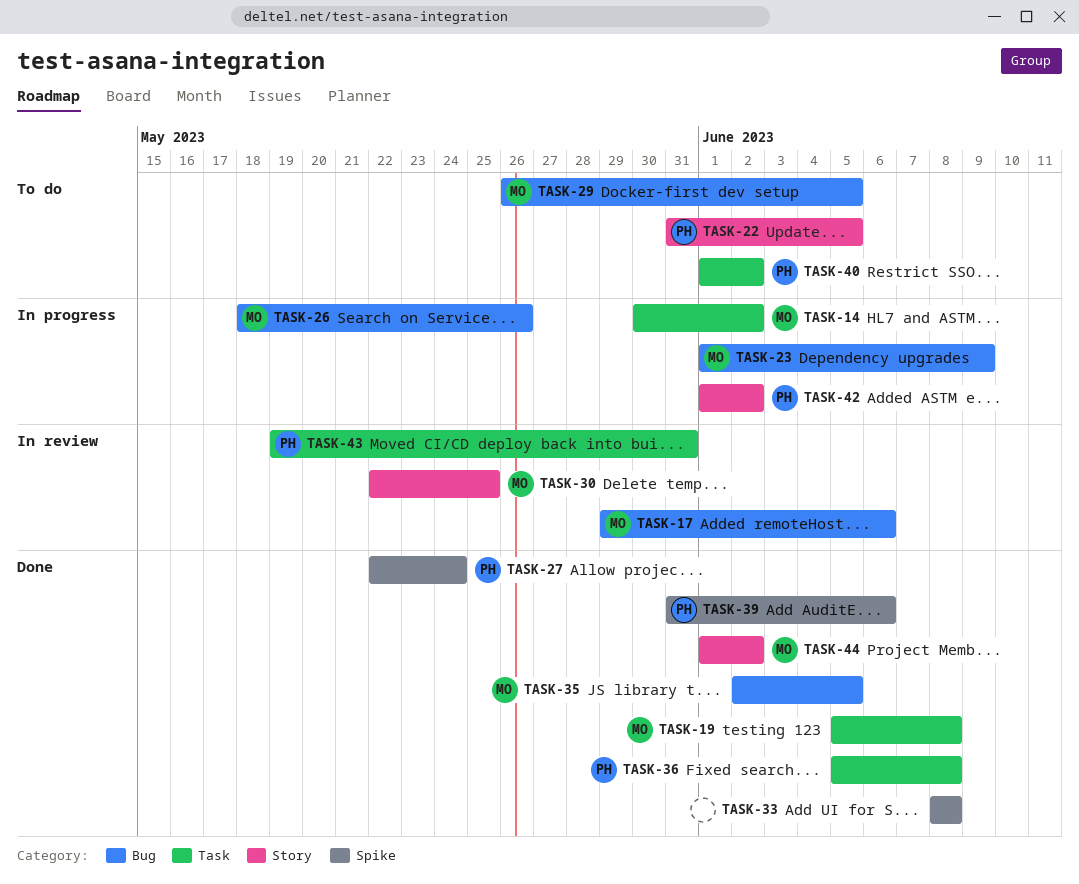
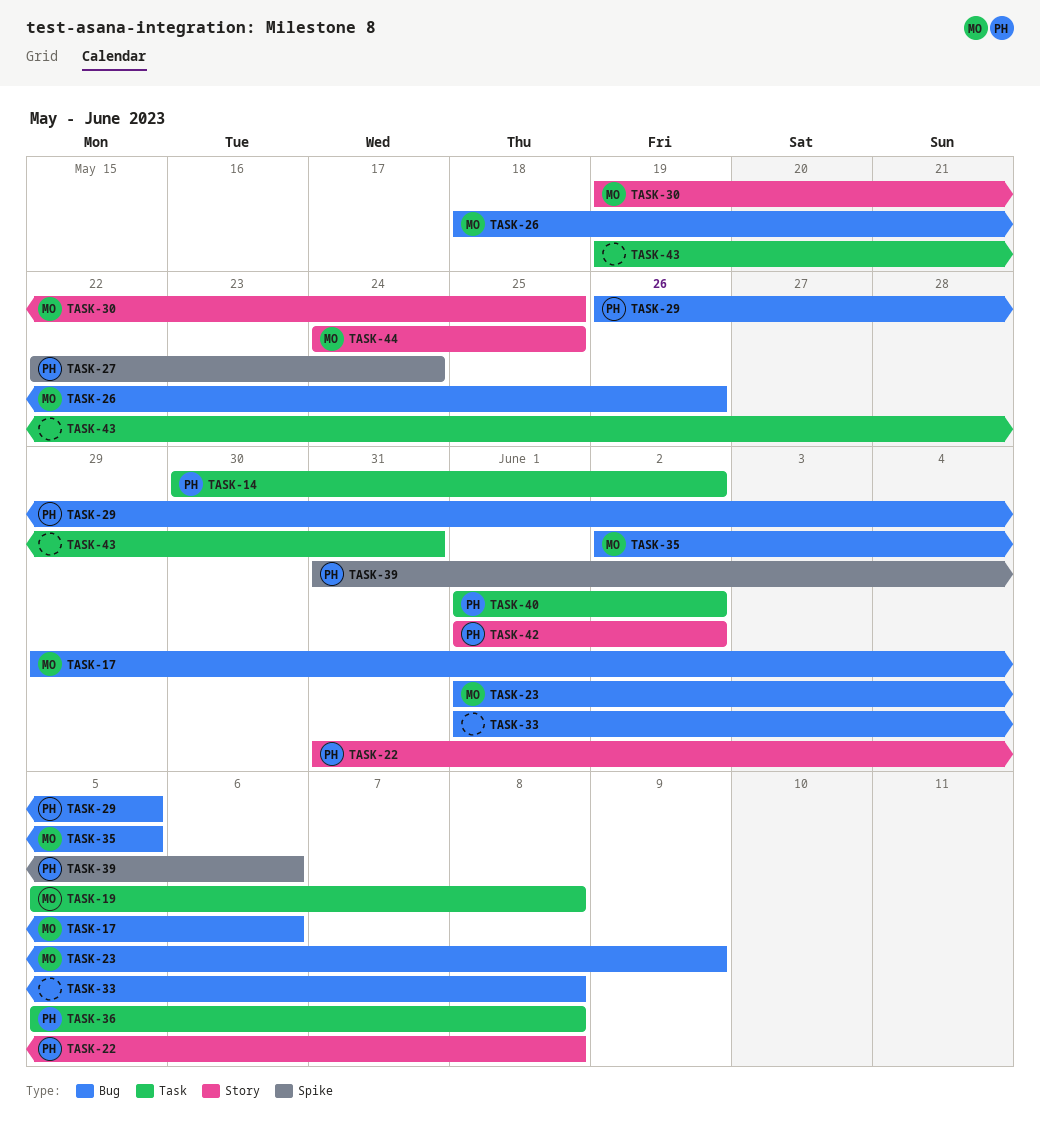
TASK-14, owner: MO -> PH
TASK-22, due: Jun 5 -> Jun 8
TASK-29, owner: MO -> PH
TASK-30, start: May 22 -> May 19
TASK-33, label: Spike -> Bug
TASK-33, start: Jun 8 -> Jun 1
TASK-43, owner: PH -> none
TASK-44, start: Jun 1 -> May 24
TASK-44, due: Jun 2 -> May 25

